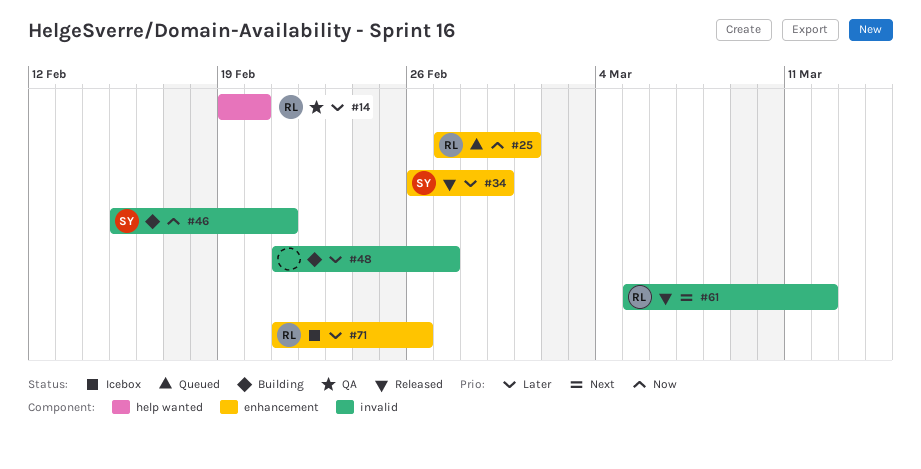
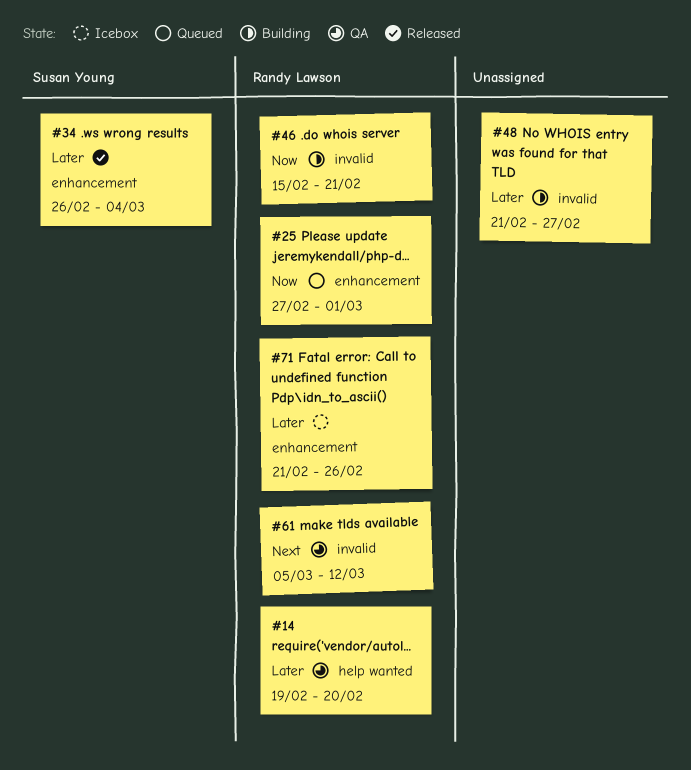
#34, due: Feb 29 -> Mar 4
#46, owner: Susan Young -> Randy Lawson
#61, status: Released -> QA

